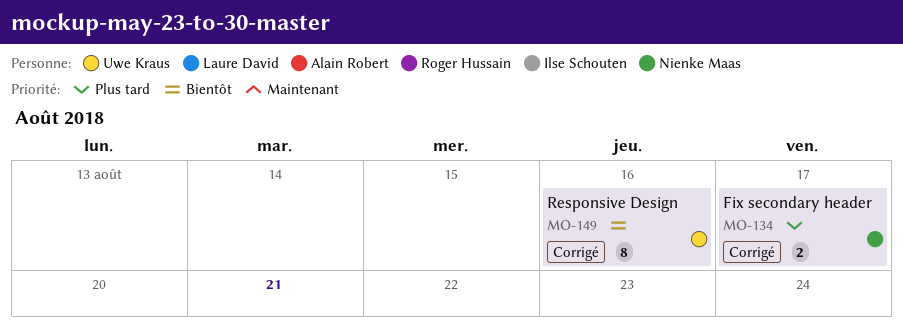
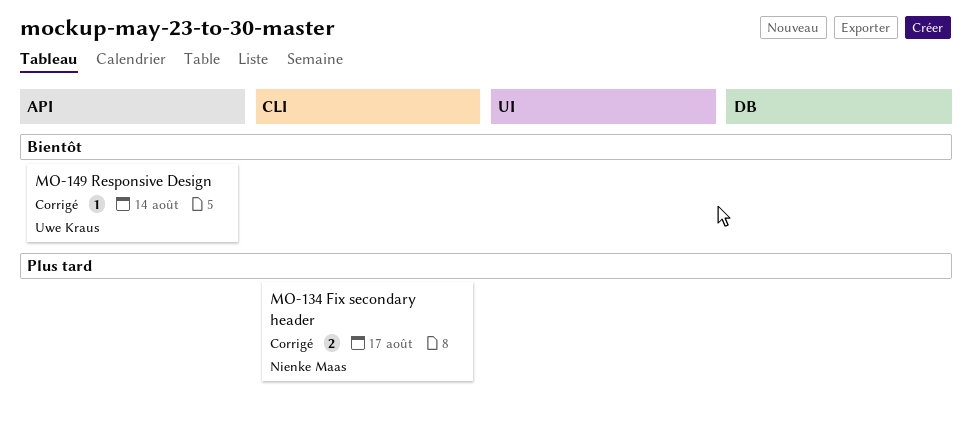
MO-149, estimate: 8 -> 1
MO-149, due: Aug 16 -> Aug 14

